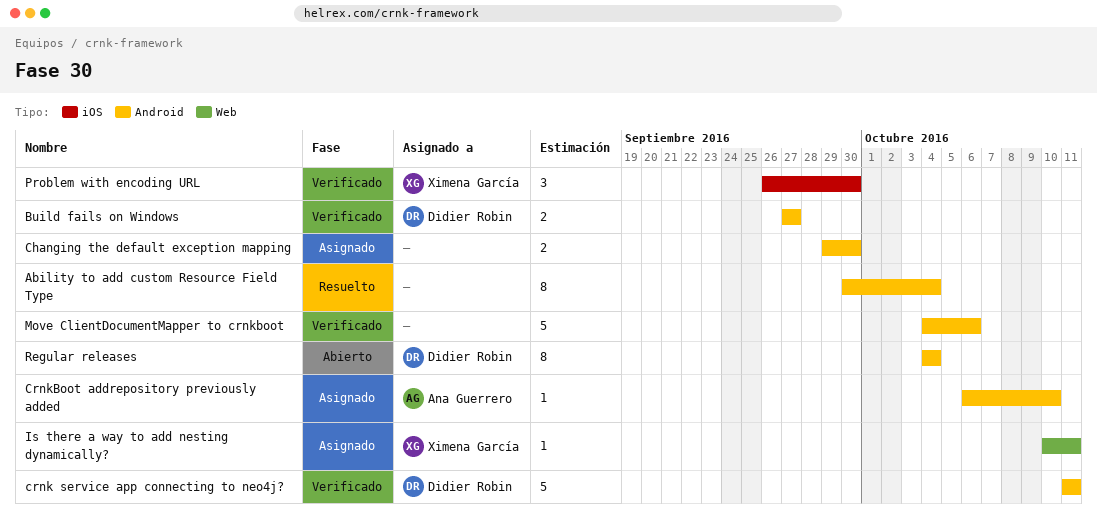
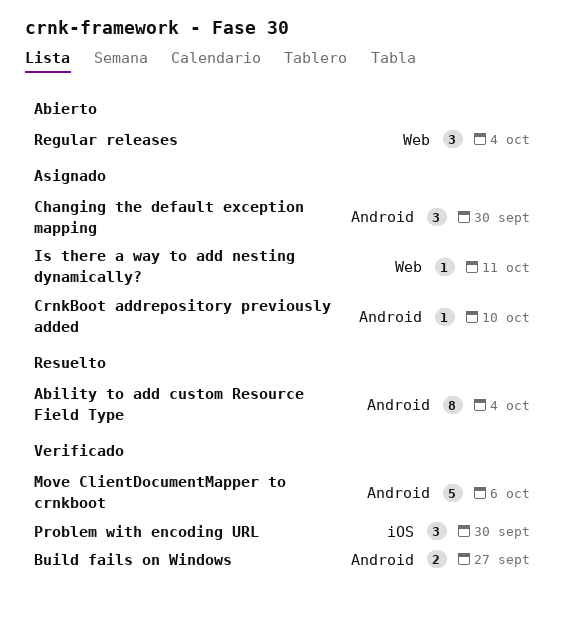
Changing the default exception mapping, estimate: 2 -> 3
crnk service app connecting to neo4j?: present -> none
Regular releases, label: Android -> Web
Regular releases, estimate: 8 -> 3

